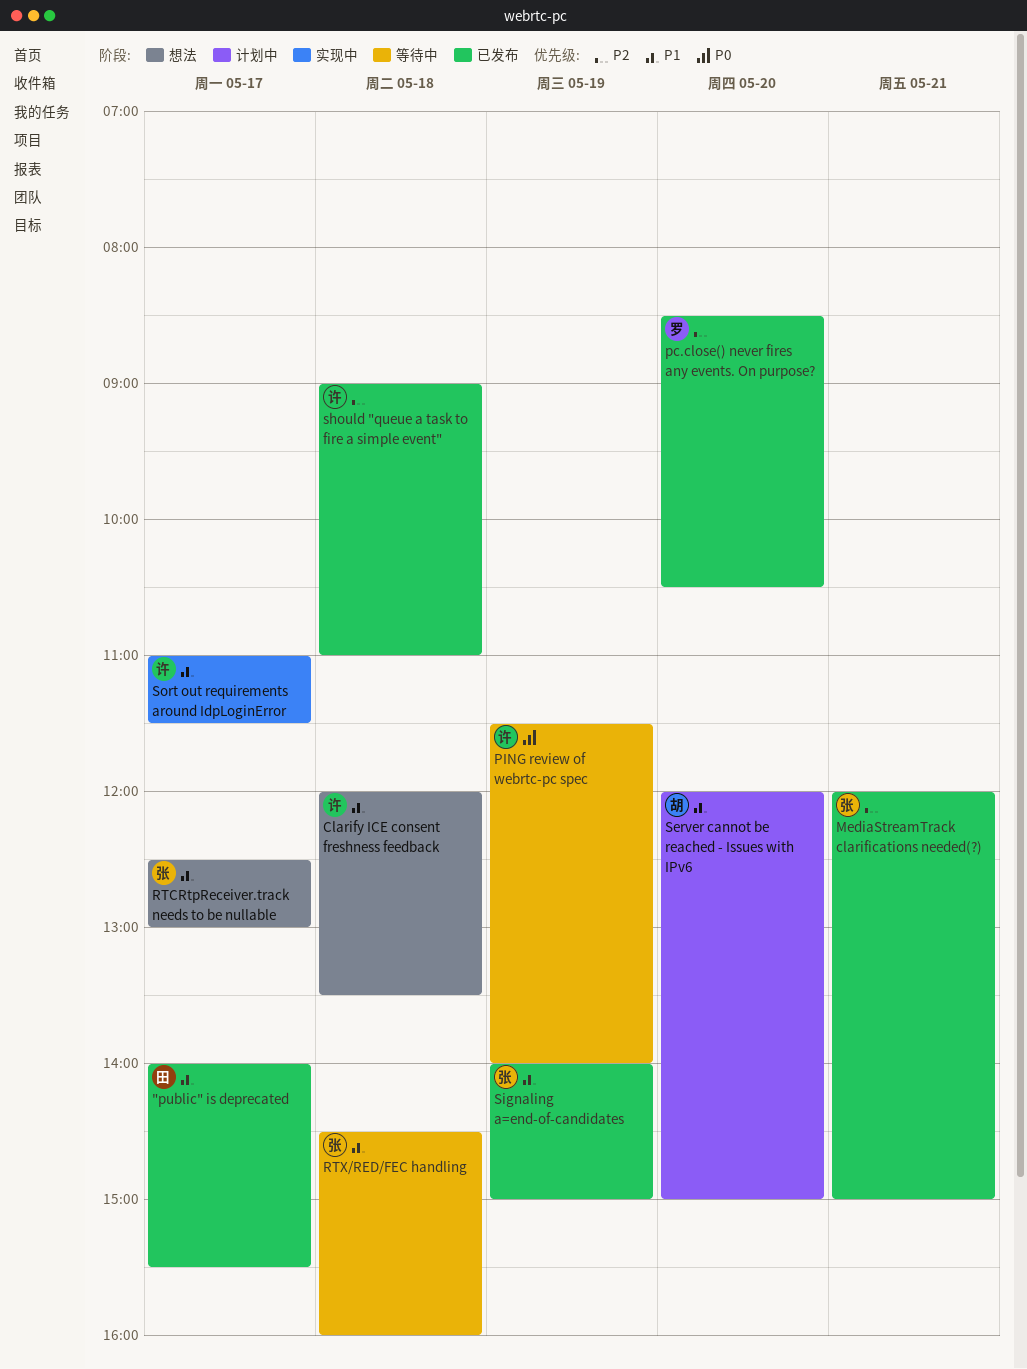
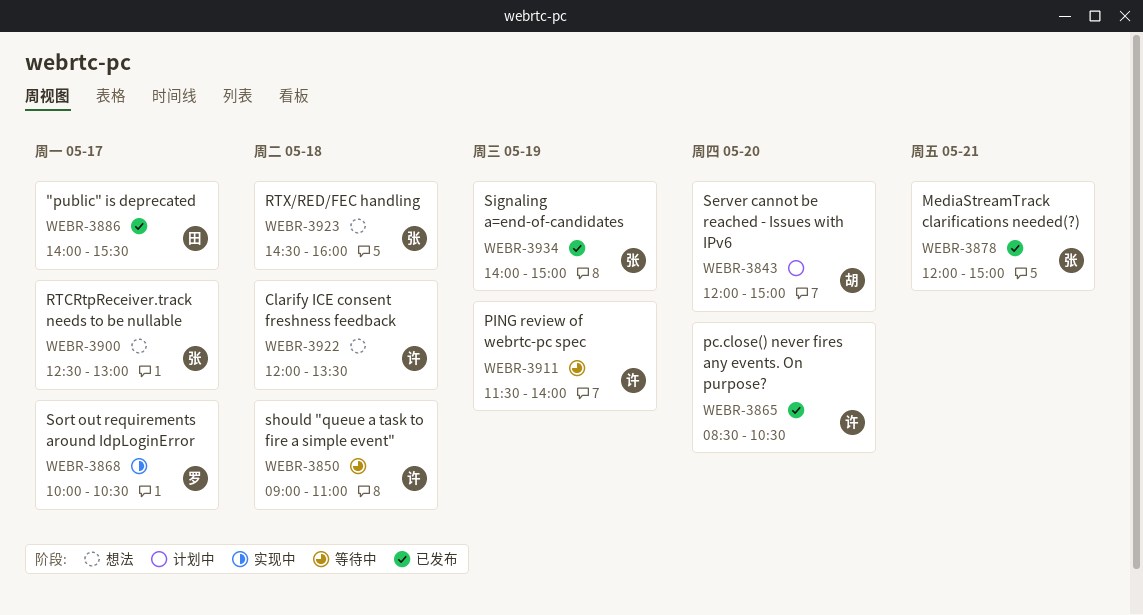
pc.close() never fires any events. On purpose?, owner: 罗 -> 许
RTX/RED/FEC handling, status: 等待中 -> 想法
should "queue a task to fire a simple event", status: 已发布 -> 等待中
Sort out requirements around IdpLoginError, owner: 许 -> 罗
Sort out requirements around IdpLoginError, begins: 11:00 -> 10:00
Sort out requirements around IdpLoginError, ends: 11:30 -> 10:30

